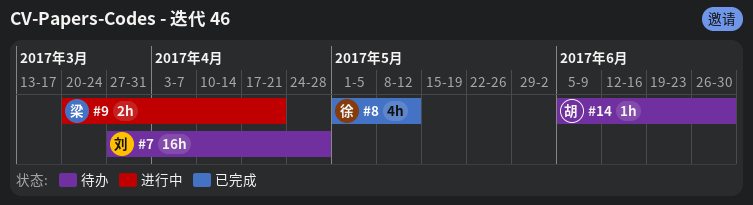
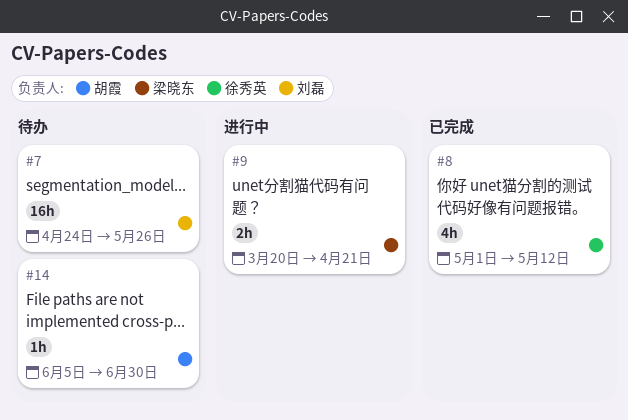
#7, start: Mar 27 -> Apr 24
#7, due: Apr 28 -> May 26

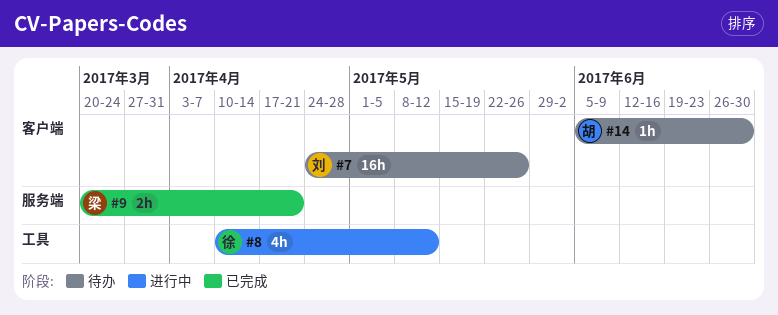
#8, status: 已完成 -> 进行中
#8, start: May 1 -> Apr 10
#9, status: 进行中 -> 已完成

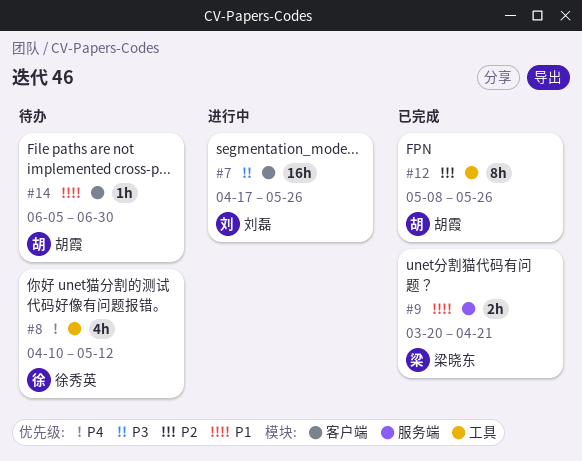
#7, status: 待办 -> 进行中
#7, start: Apr 24 -> Apr 17
#8, status: 进行中 -> 待办
#12: none -> present

